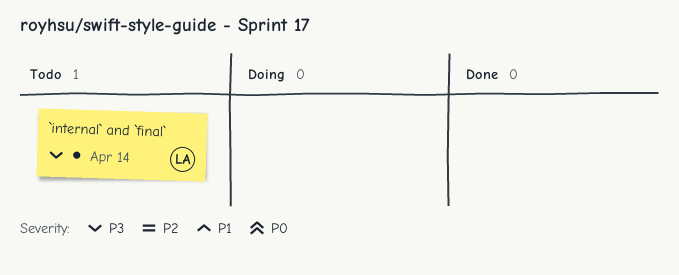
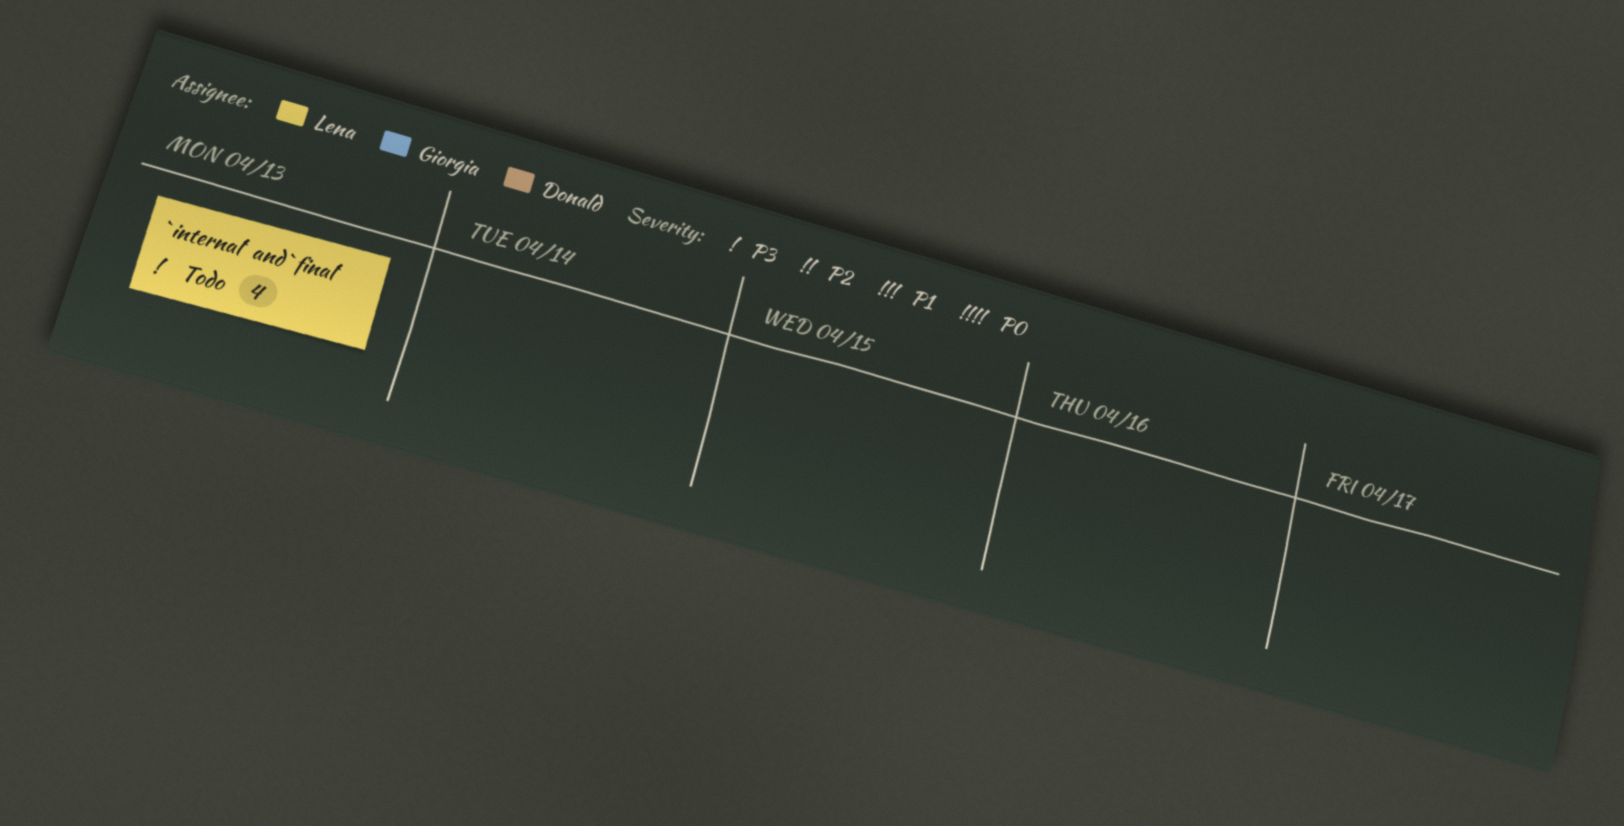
`internal` and `final`, estimate: 1 -> 4
`internal` and `final`, due: Apr 14 -> Apr 13

